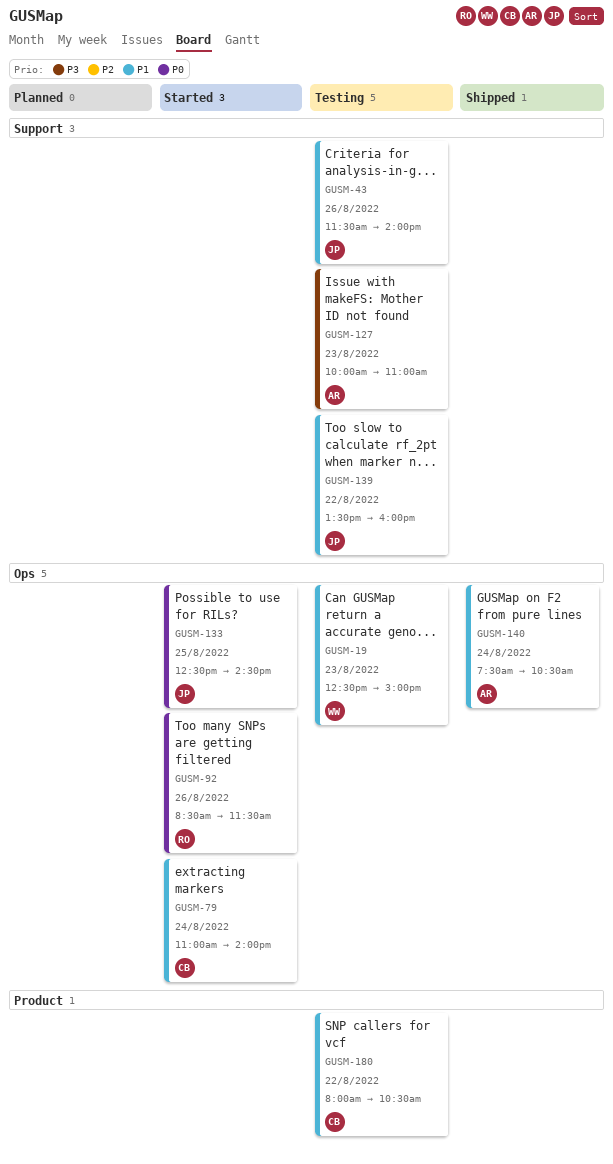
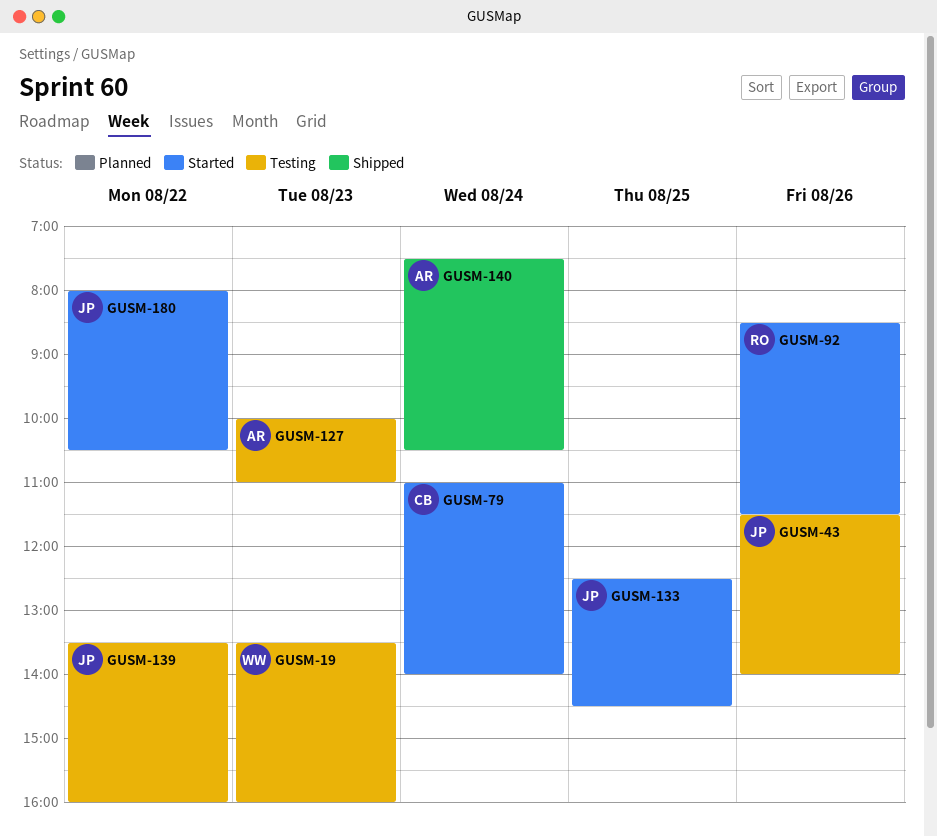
GUSM-19, begins: 12:30 -> 13:30
GUSM-19, ends: 15:00 -> 16:00
GUSM-180, status: Testing -> Started
GUSM-180, owner: CB -> JP

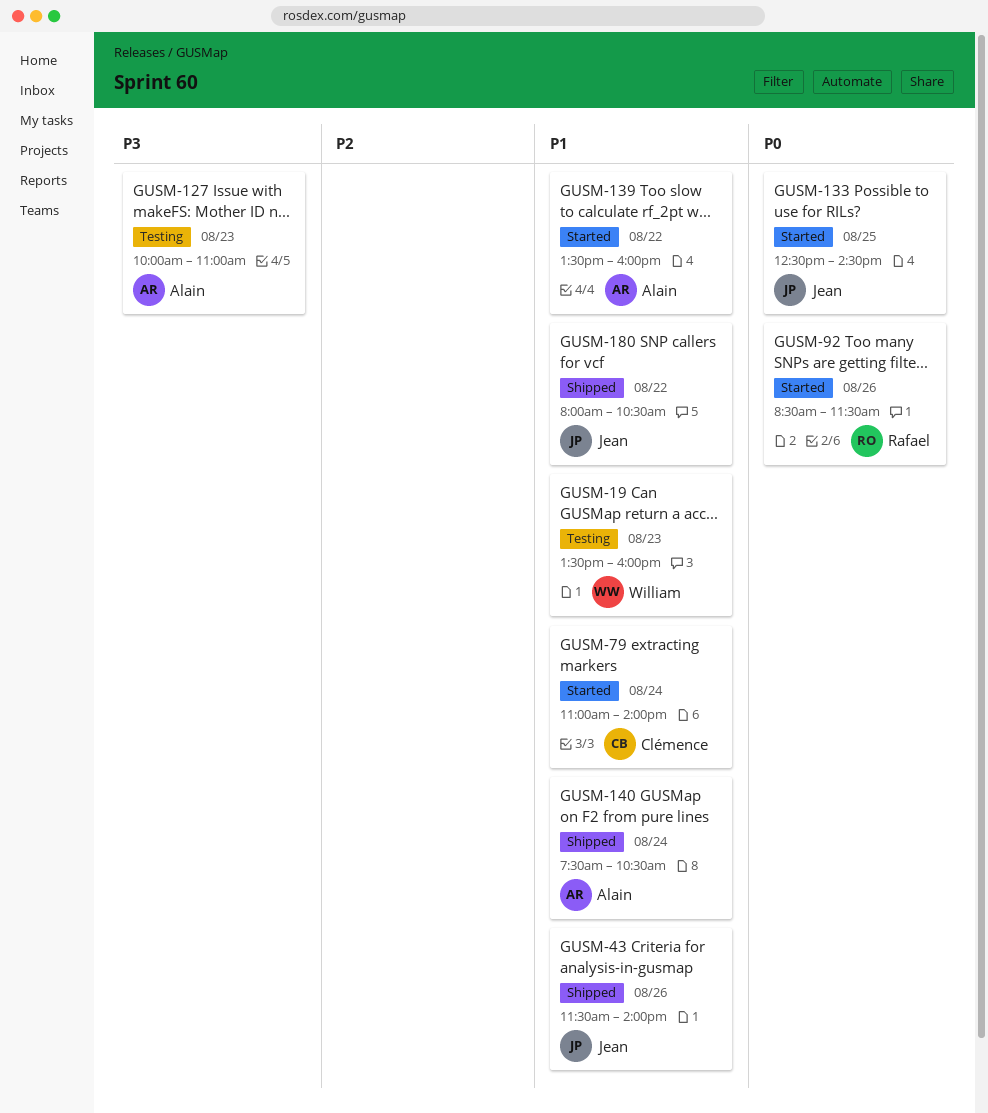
GUSM-43, status: Testing -> Shipped
GUSM-139, status: Testing -> Started
GUSM-139, owner: Jean -> Alain
GUSM-180, status: Started -> Shipped

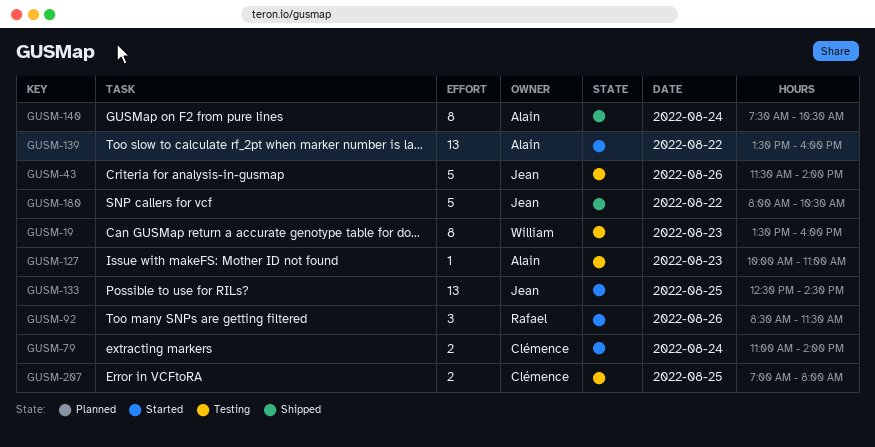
GUSM-43, status: Shipped -> Testing
GUSM-207: none -> present

